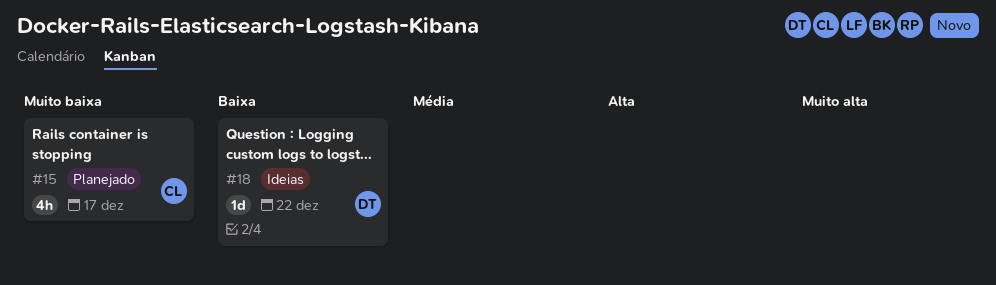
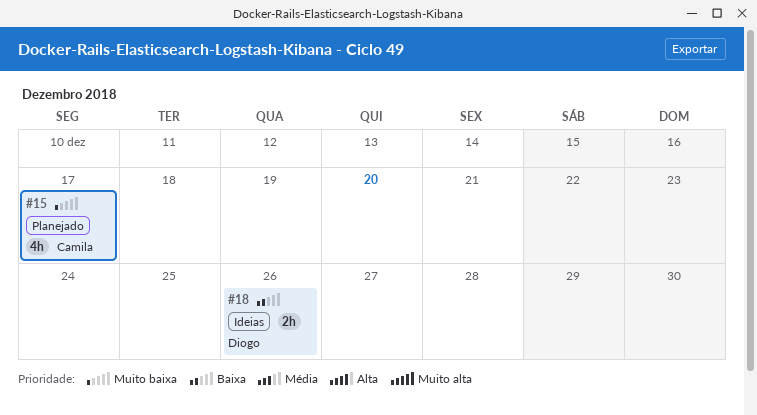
#18, estimate: 1d -> 2h
#18, due: Dec 22 -> Dec 26

